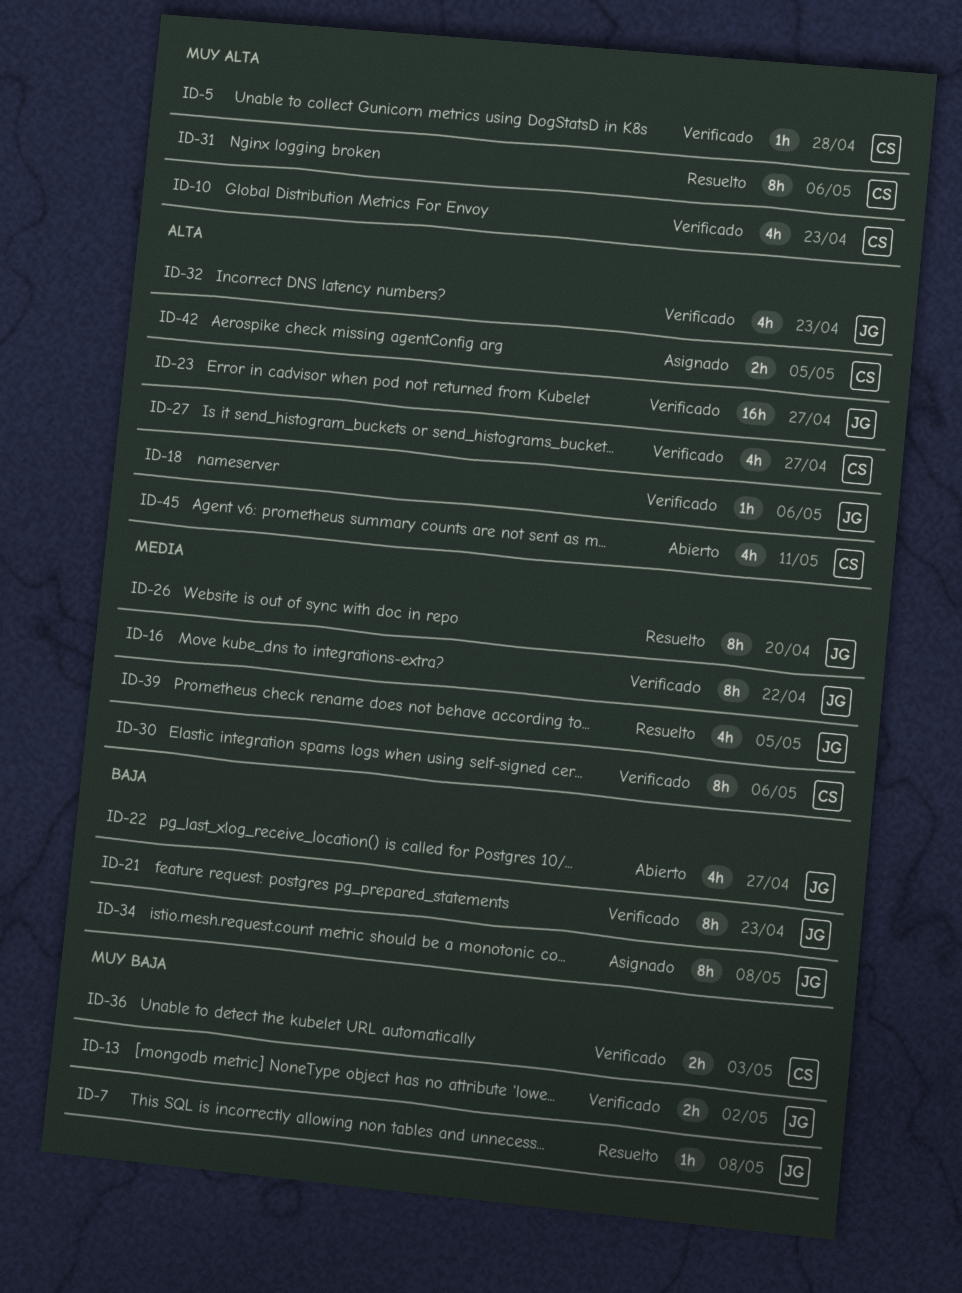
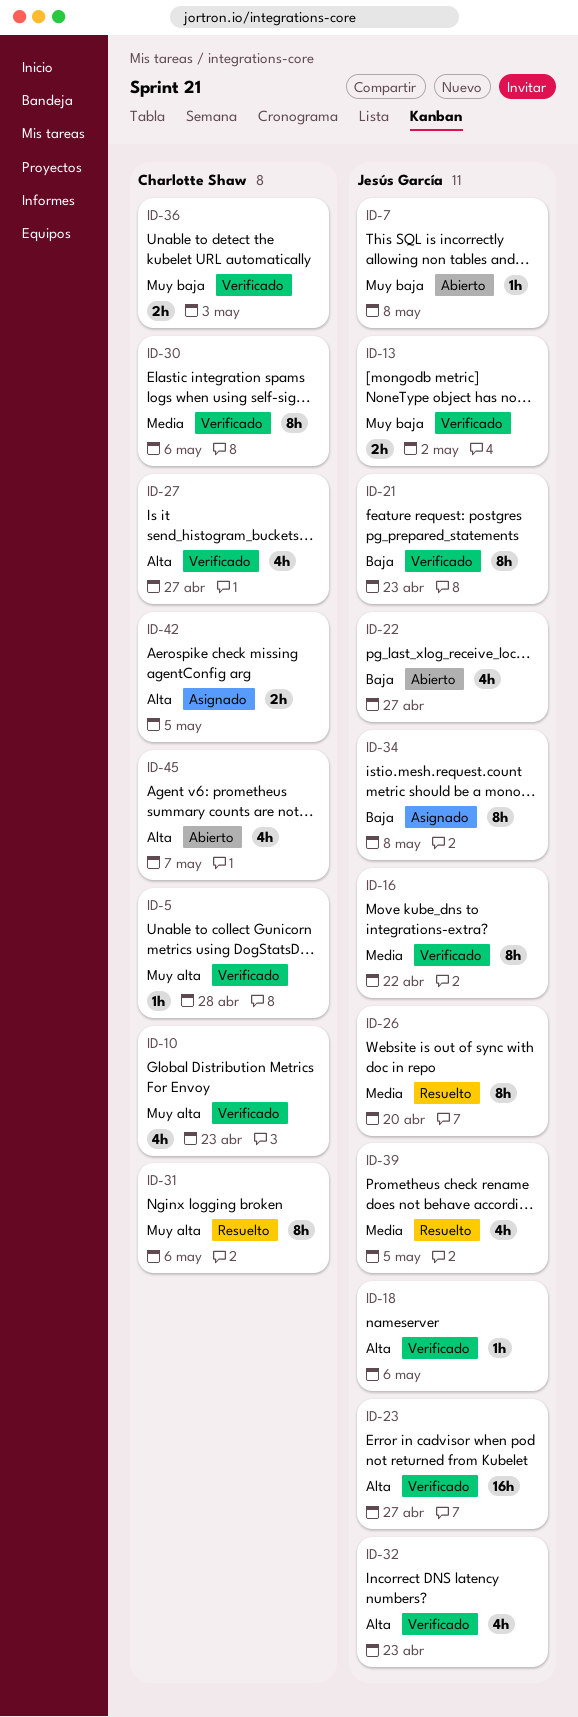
ID-7, status: Resuelto -> Abierto
ID-45, due: May 11 -> May 7

